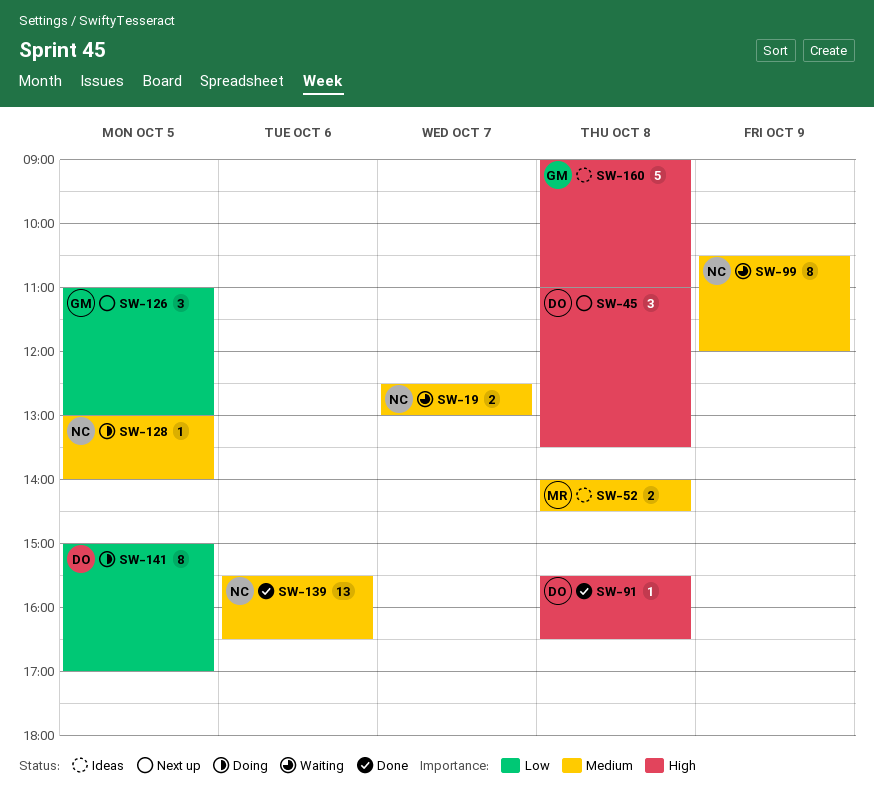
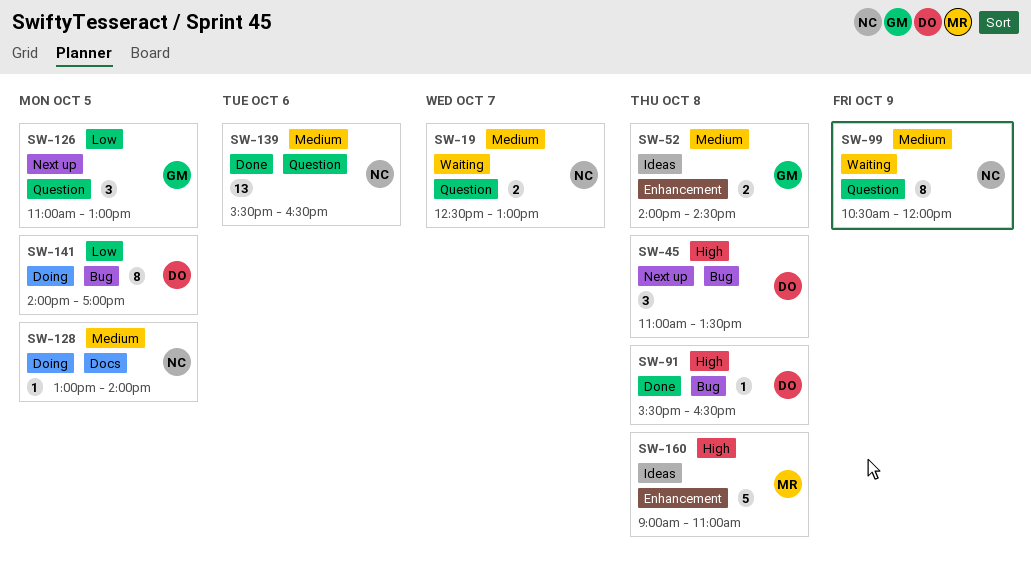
SW-52, owner: MR -> GM
SW-141, begins: 15:00 -> 14:00
SW-160, owner: GM -> MR

